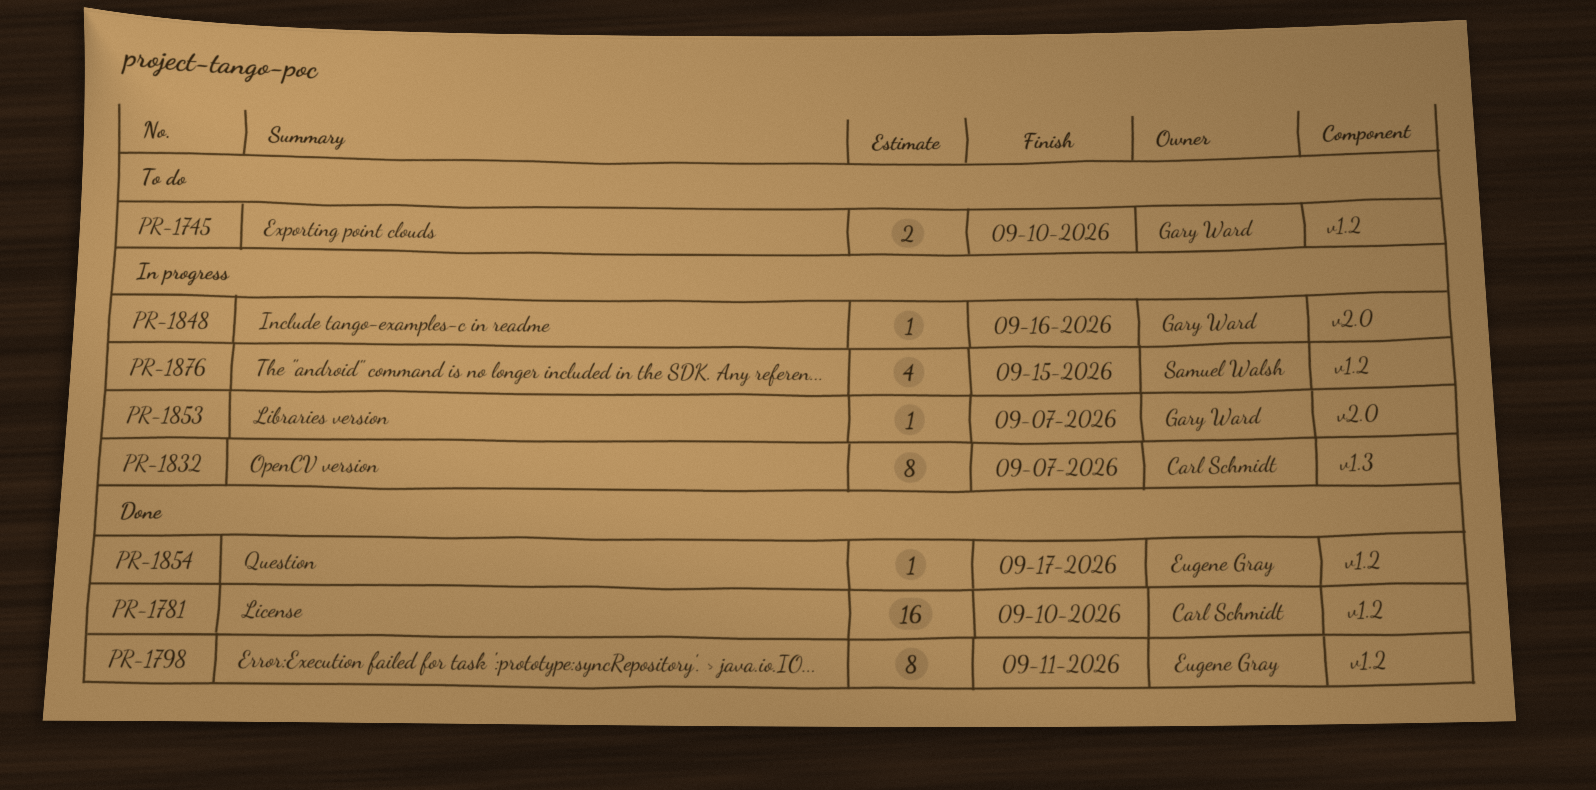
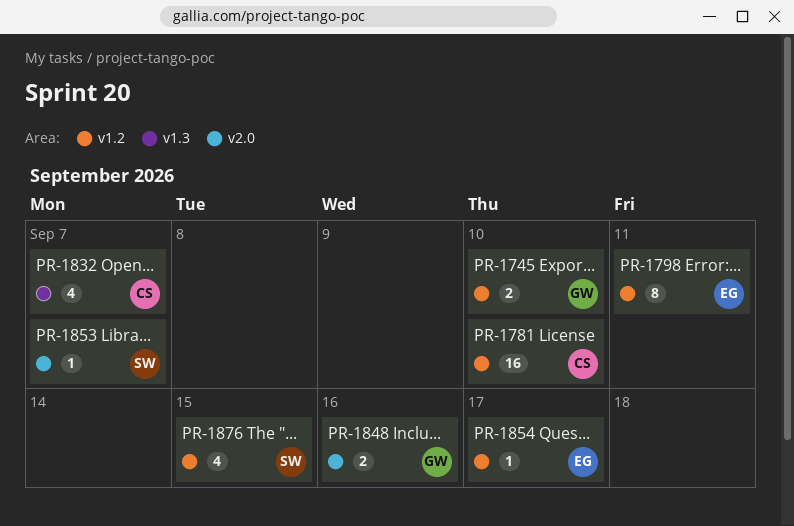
PR-1832, estimate: 8 -> 4
PR-1848, estimate: 1 -> 2
PR-1853, owner: Gary Ward -> Samuel Walsh

